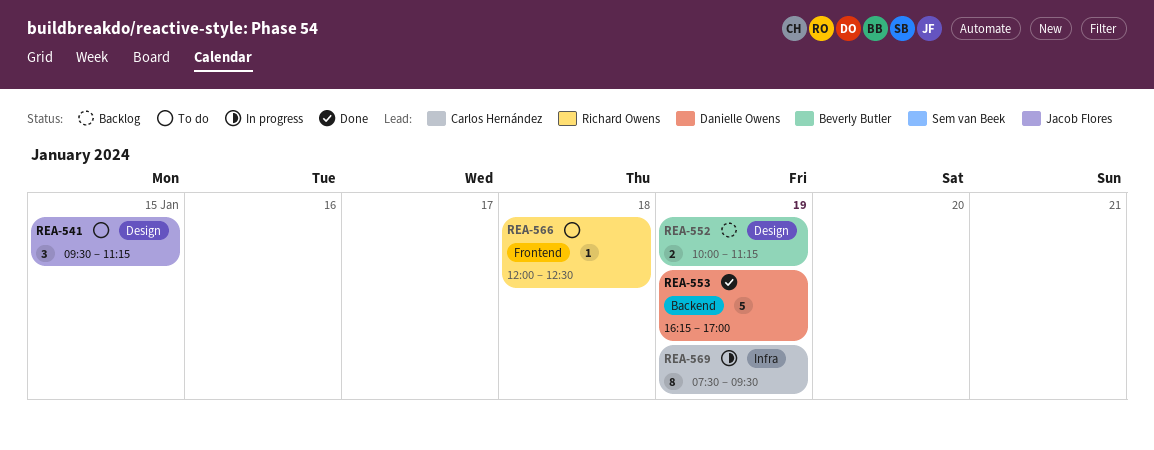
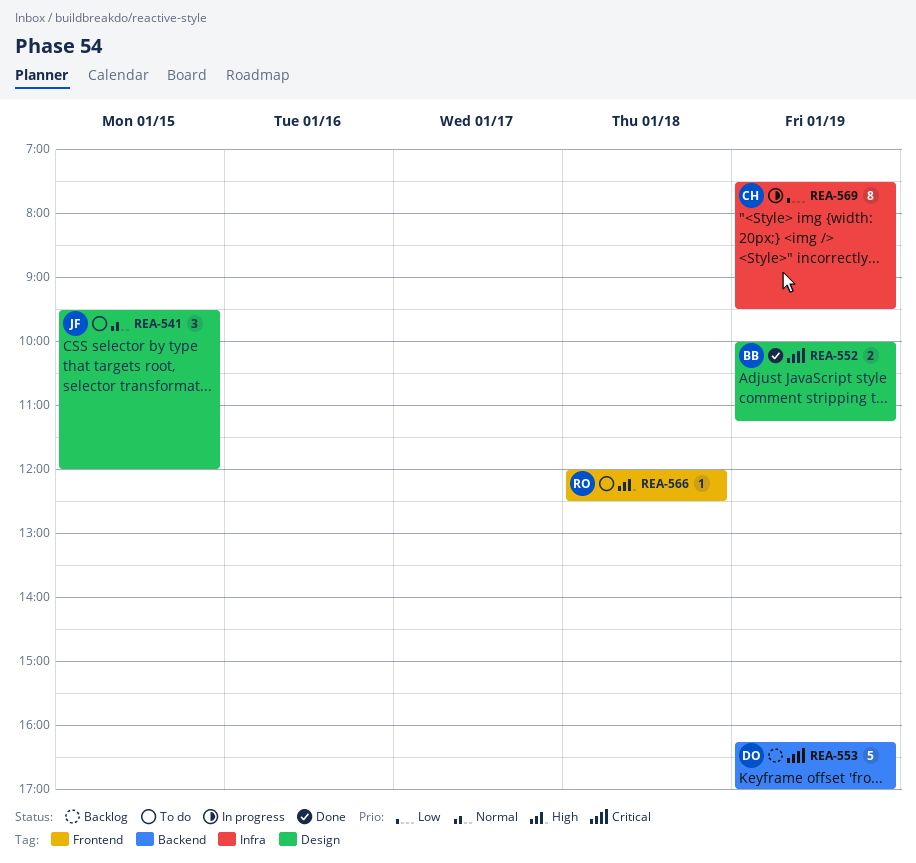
REA-541, ends: 11:15 -> 12:00
REA-552, status: Backlog -> Done
REA-553, status: Done -> Backlog

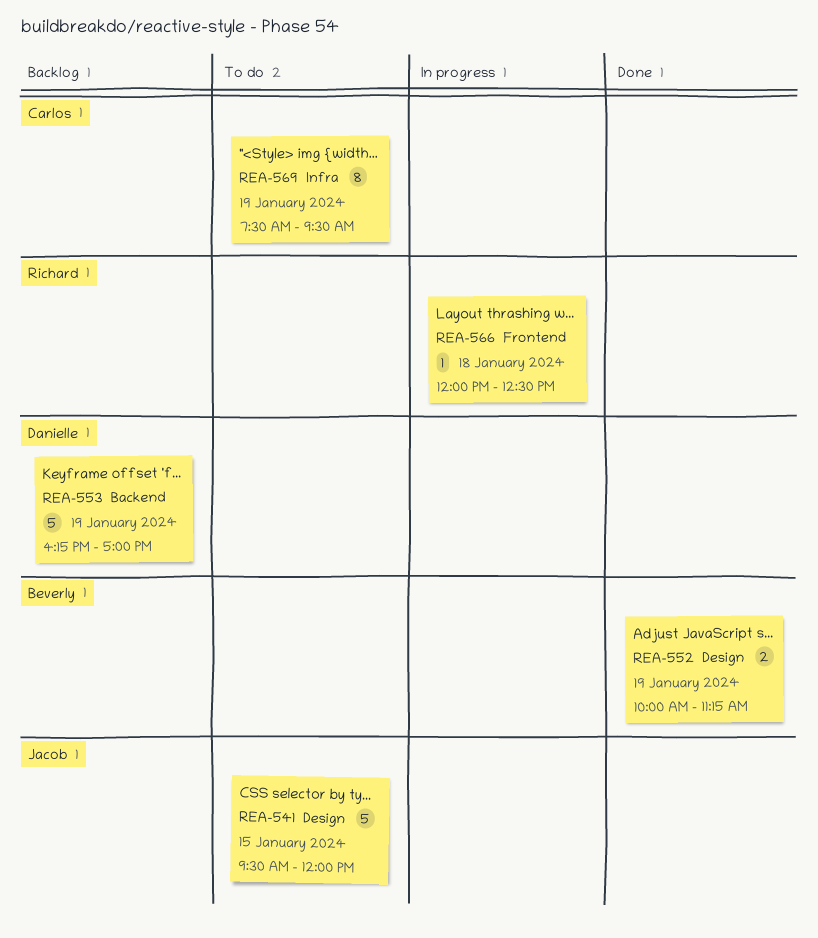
REA-541, estimate: 3 -> 5
REA-566, status: To do -> In progress
REA-569, status: In progress -> To do

